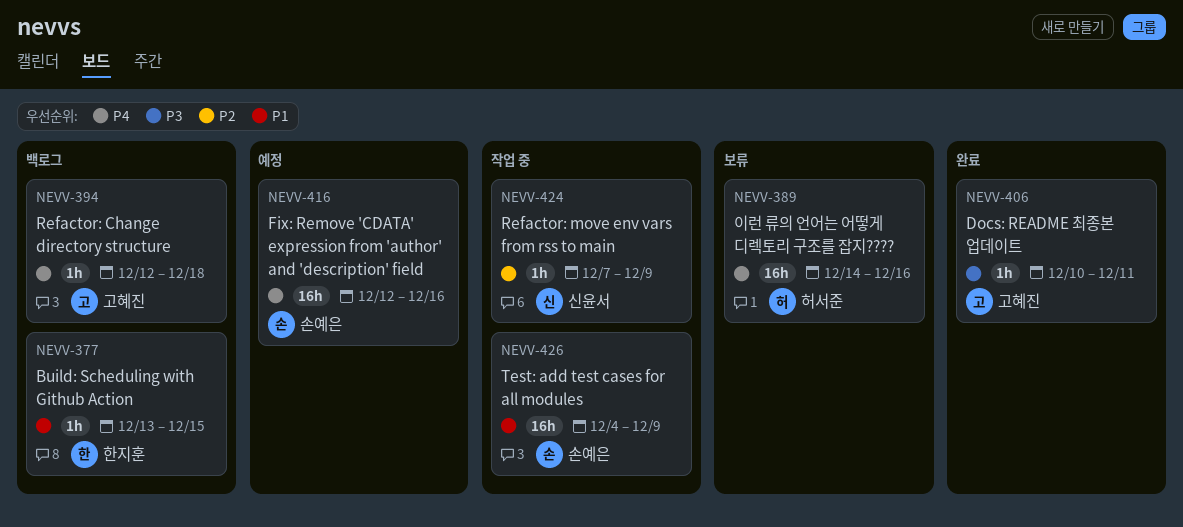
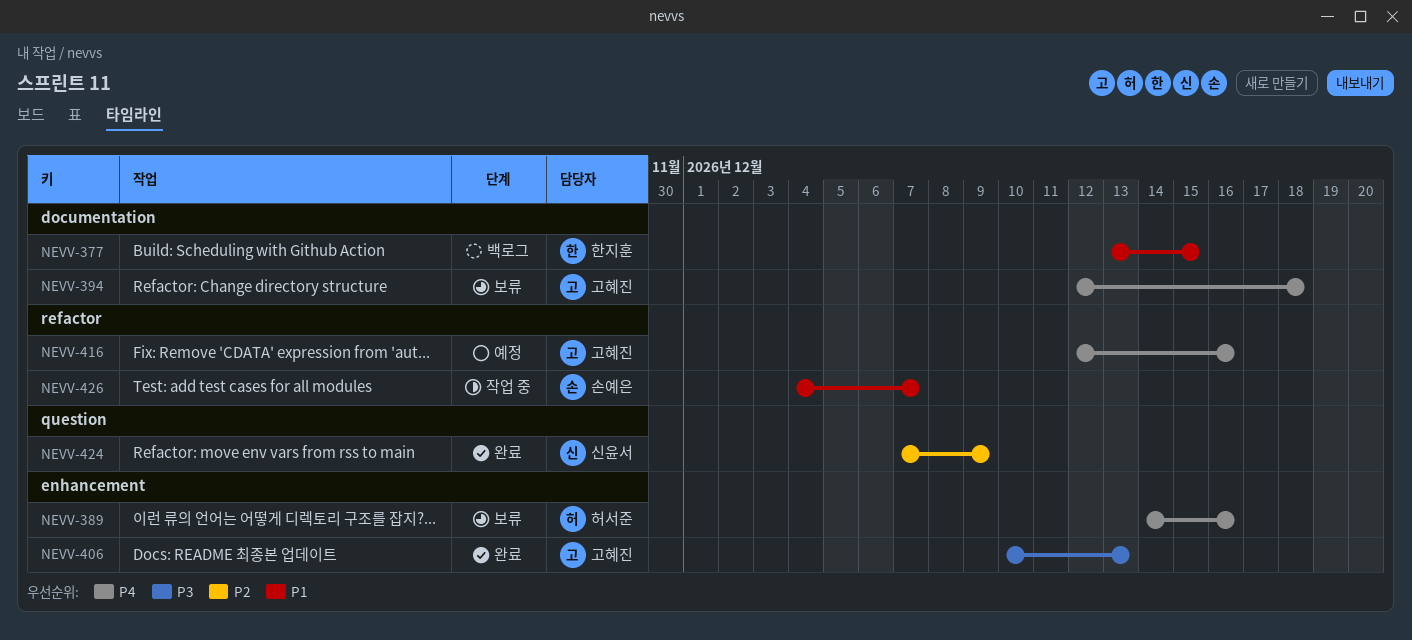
NEVV-394, status: 백로그 -> 보류
NEVV-406, due: Dec 11 -> Dec 13
NEVV-416, owner: 손예은 -> 고혜진
NEVV-424, status: 작업 중 -> 완료
NEVV-426, due: Dec 9 -> Dec 7

